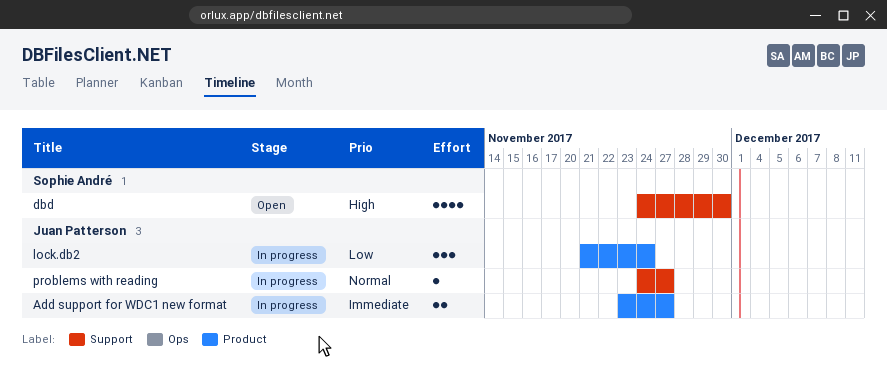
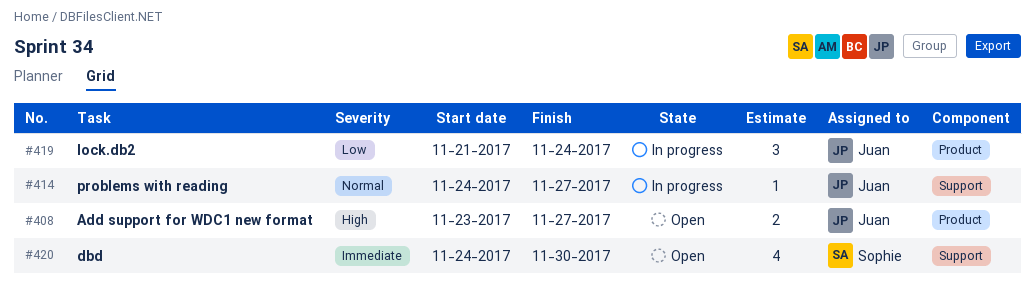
Add support for WDC1 new format, status: In progress -> Open
Add support for WDC1 new format, priority: Immediate -> High
dbd, priority: High -> Immediate

